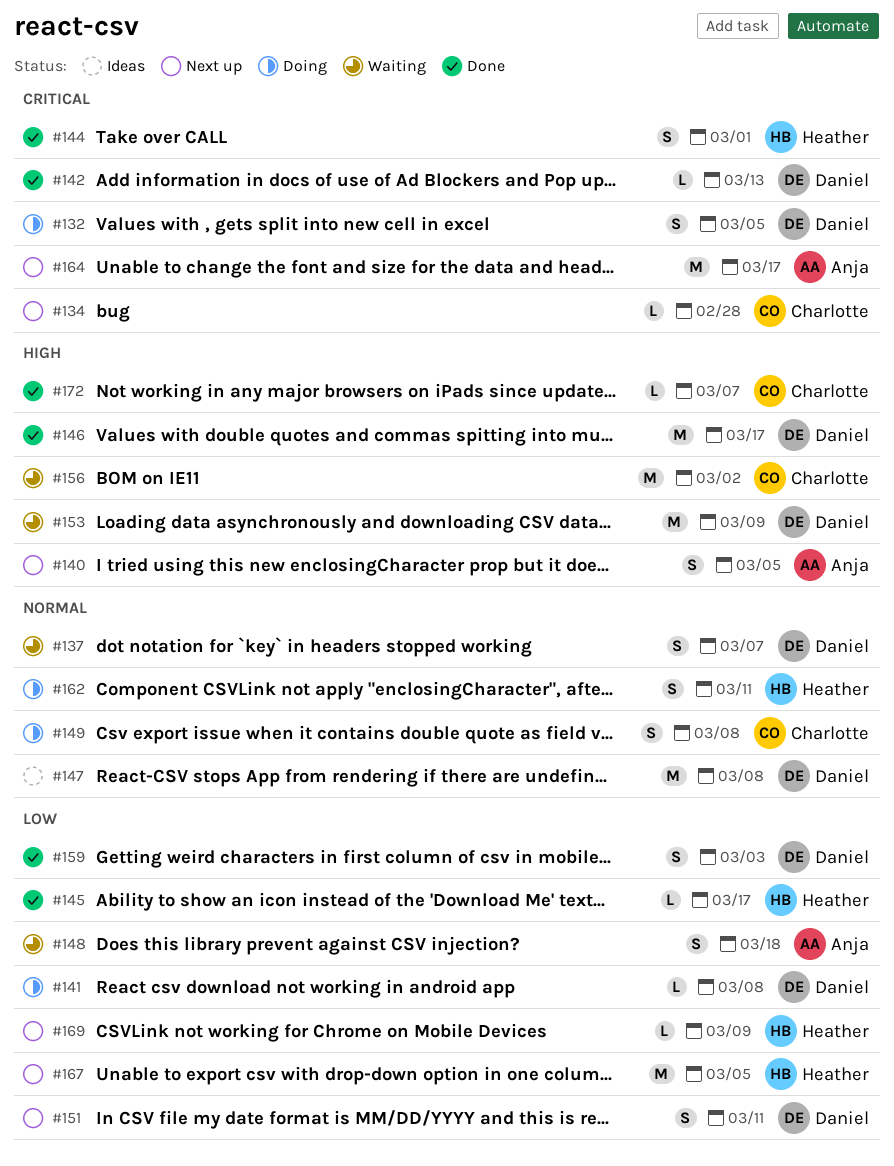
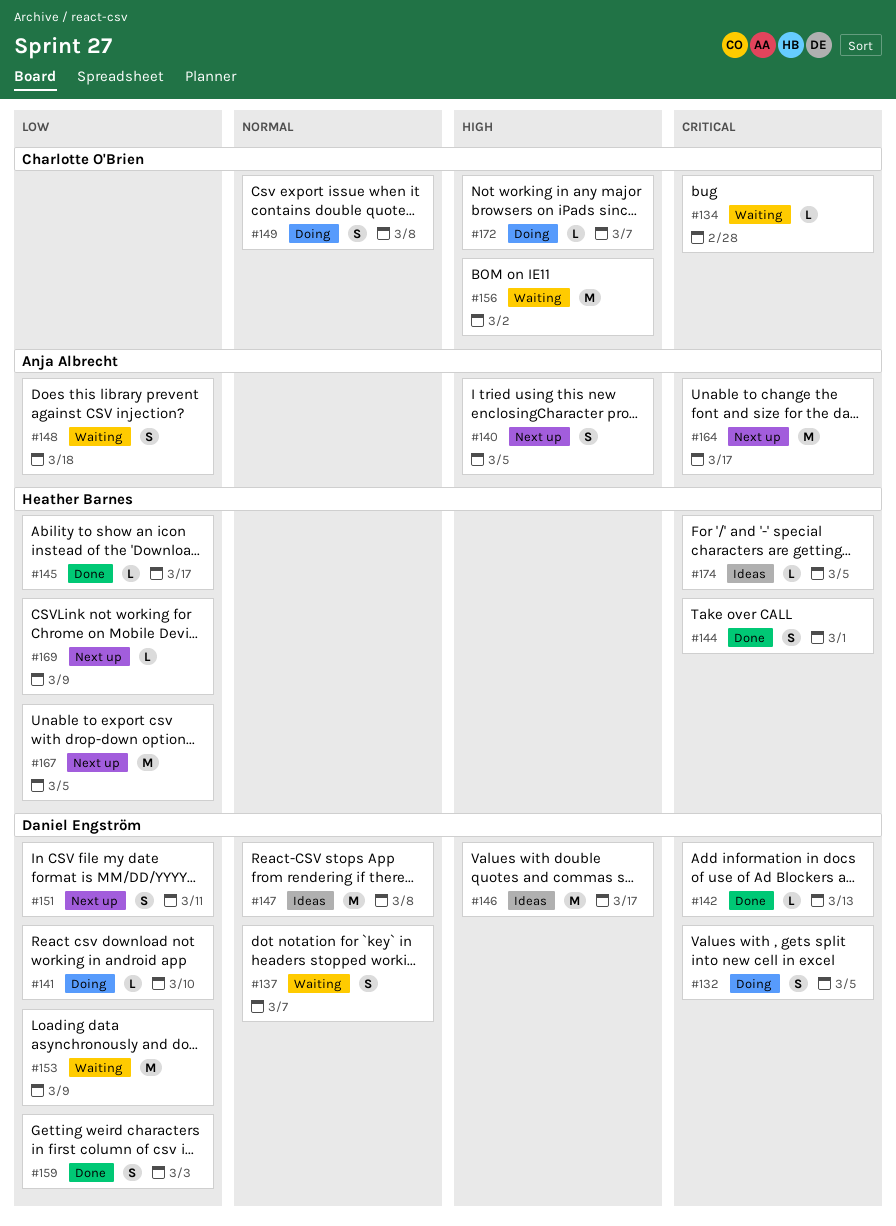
#134, status: Next up -> Waiting
#141, due: Mar 8 -> Mar 10
#146, status: Done -> Ideas
#153, priority: High -> Low
#162: present -> none
#172, status: Done -> Doing
#174: none -> present

